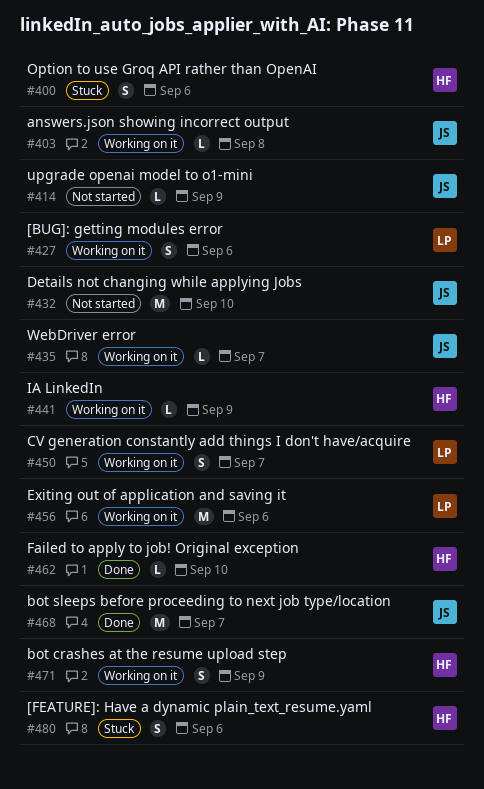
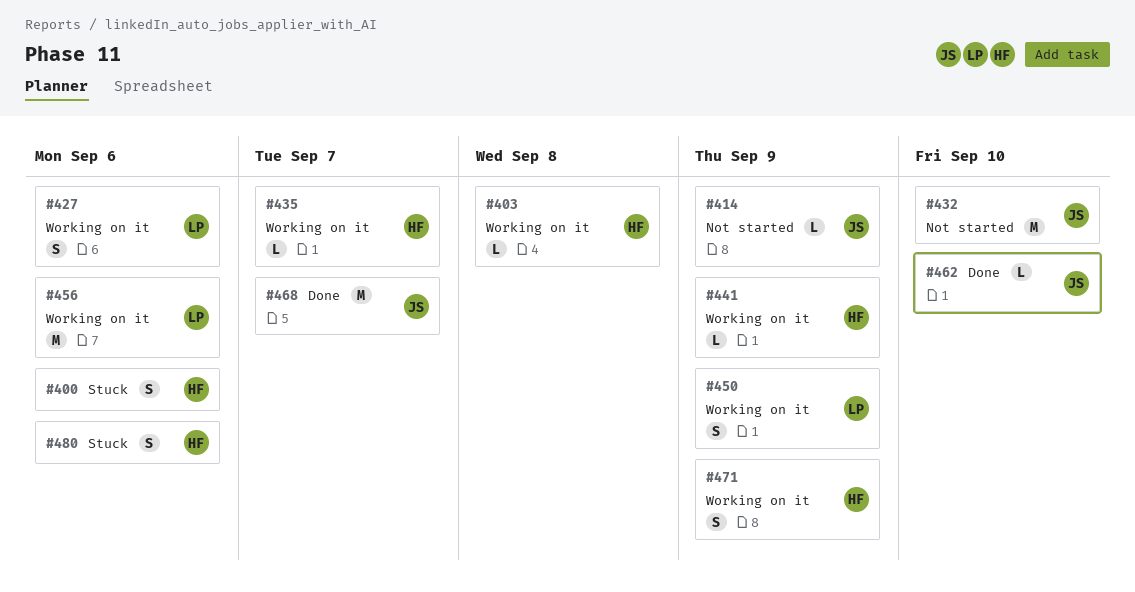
#403, owner: JS -> HF
#435, owner: JS -> HF
#450, due: Sep 7 -> Sep 9
#462, owner: HF -> JS

